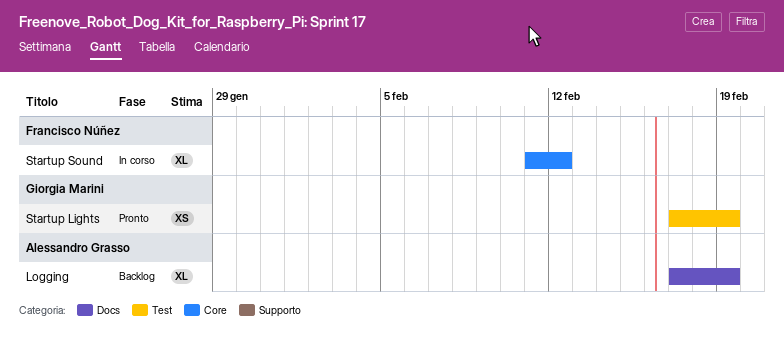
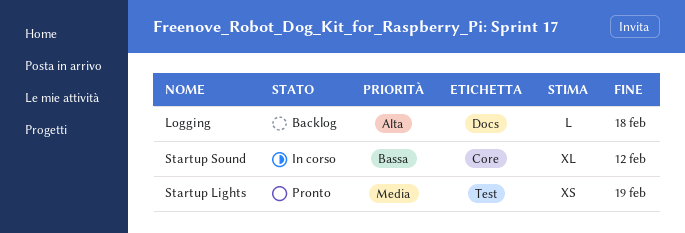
Logging, estimate: XL -> L
Logging, due: Feb 19 -> Feb 18

